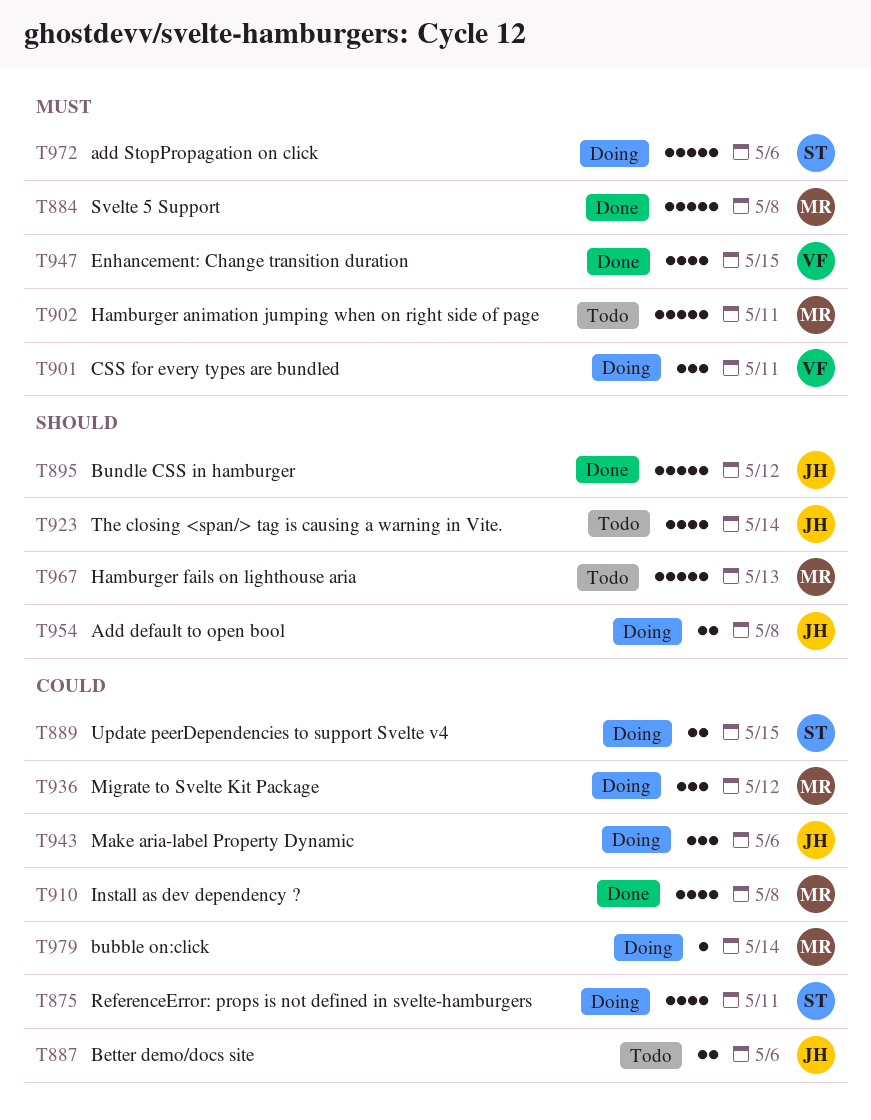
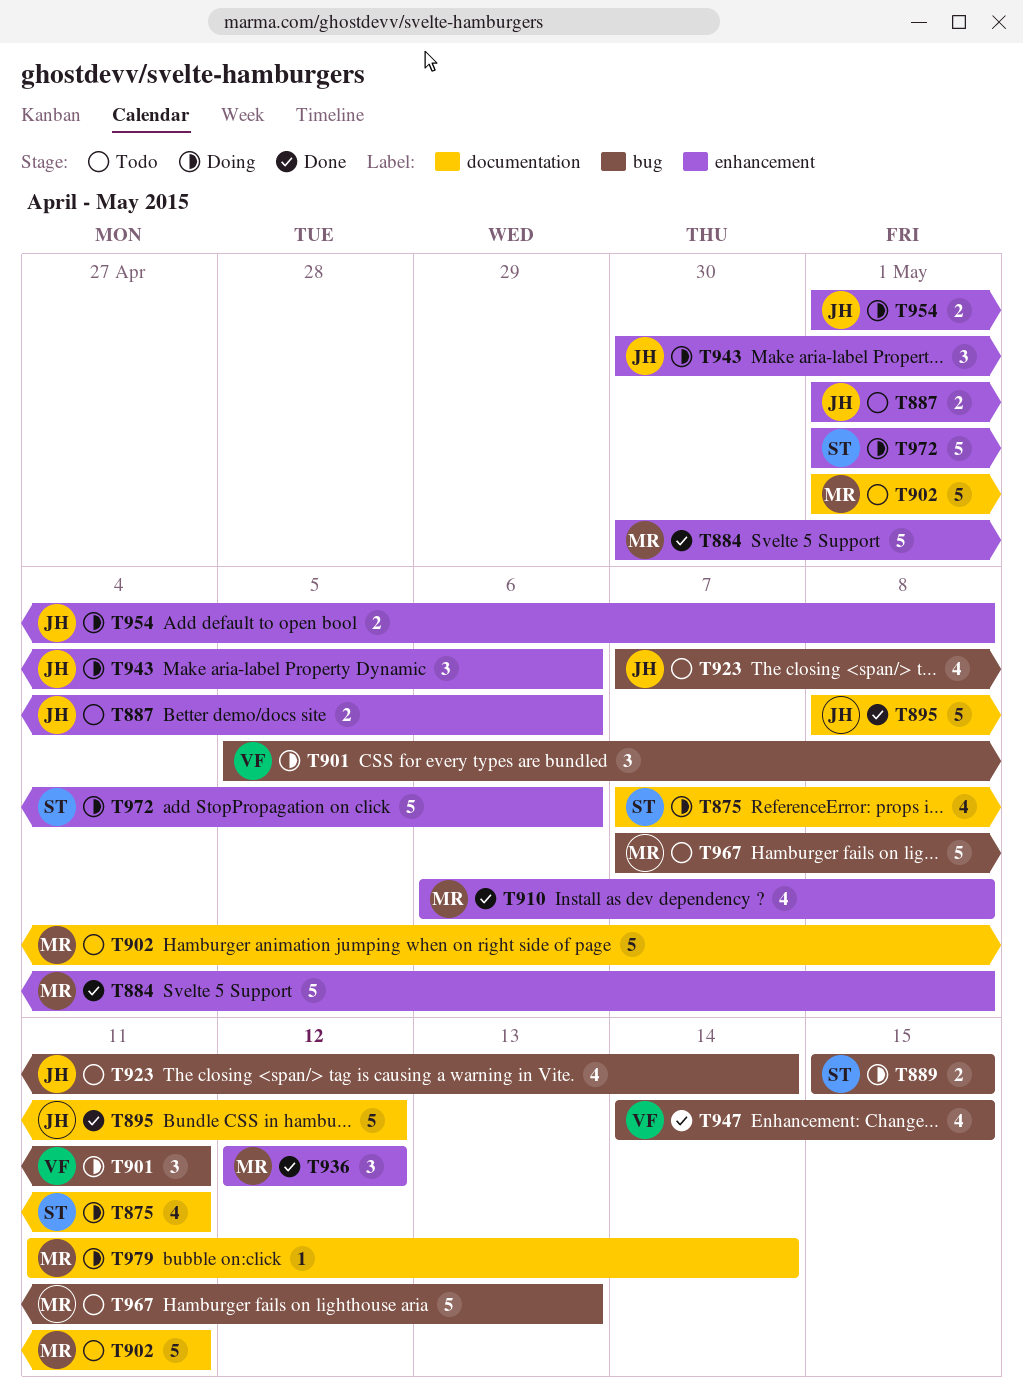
T936, status: Doing -> Done

